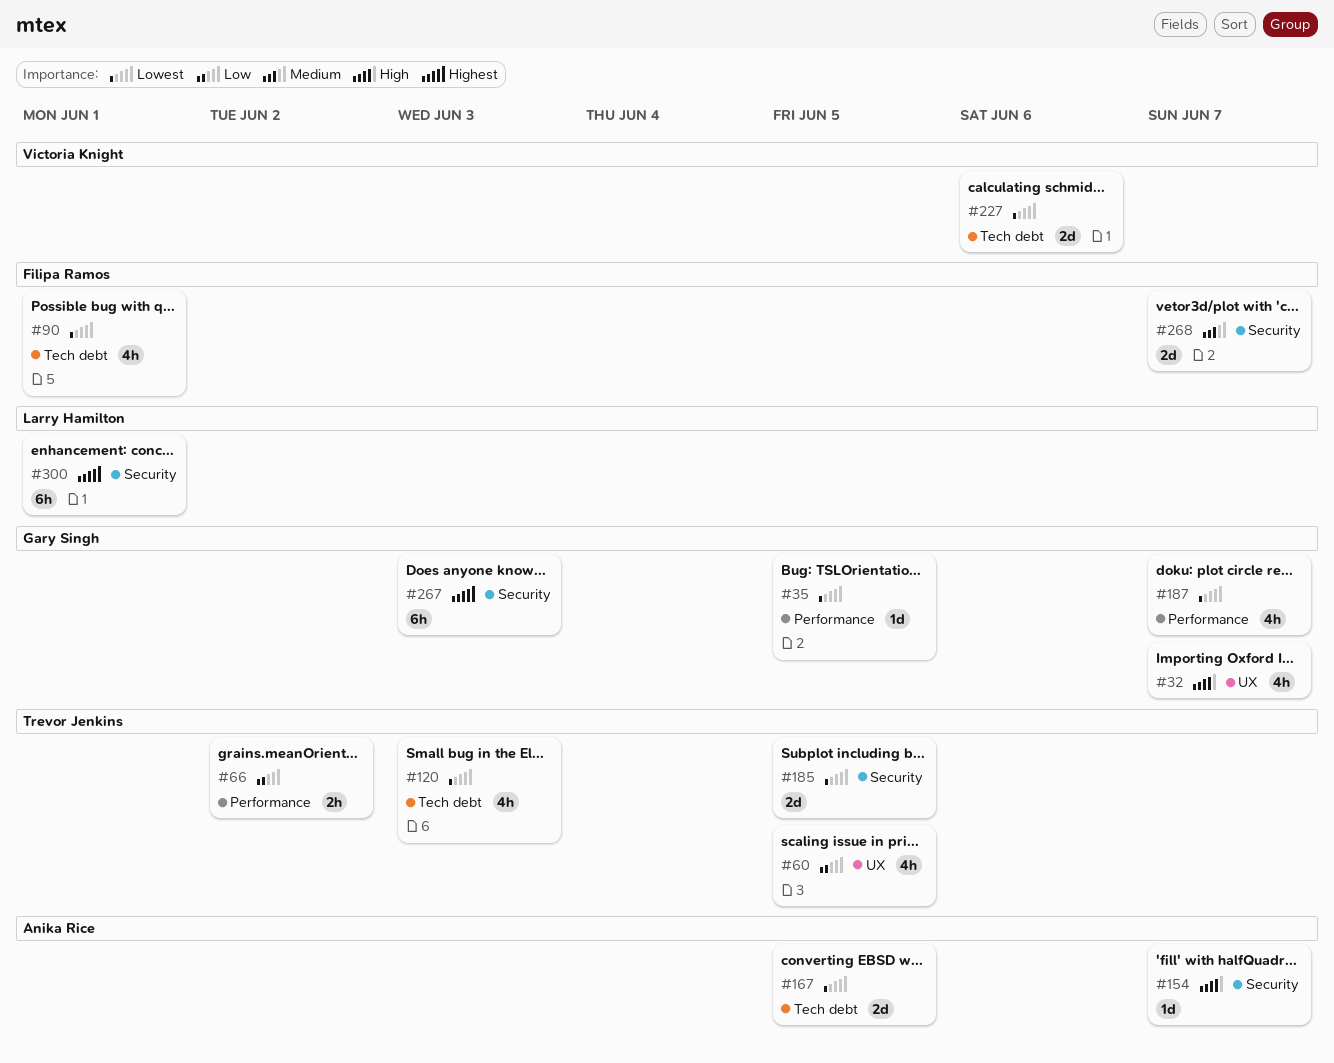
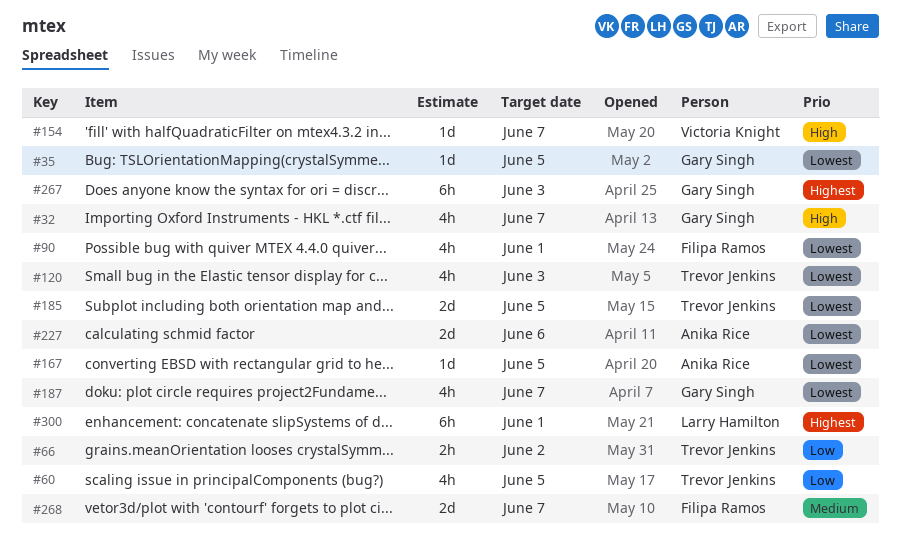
#154, owner: Anika Rice -> Victoria Knight
#167, estimate: 2d -> 1d
#227, owner: Victoria Knight -> Anika Rice

